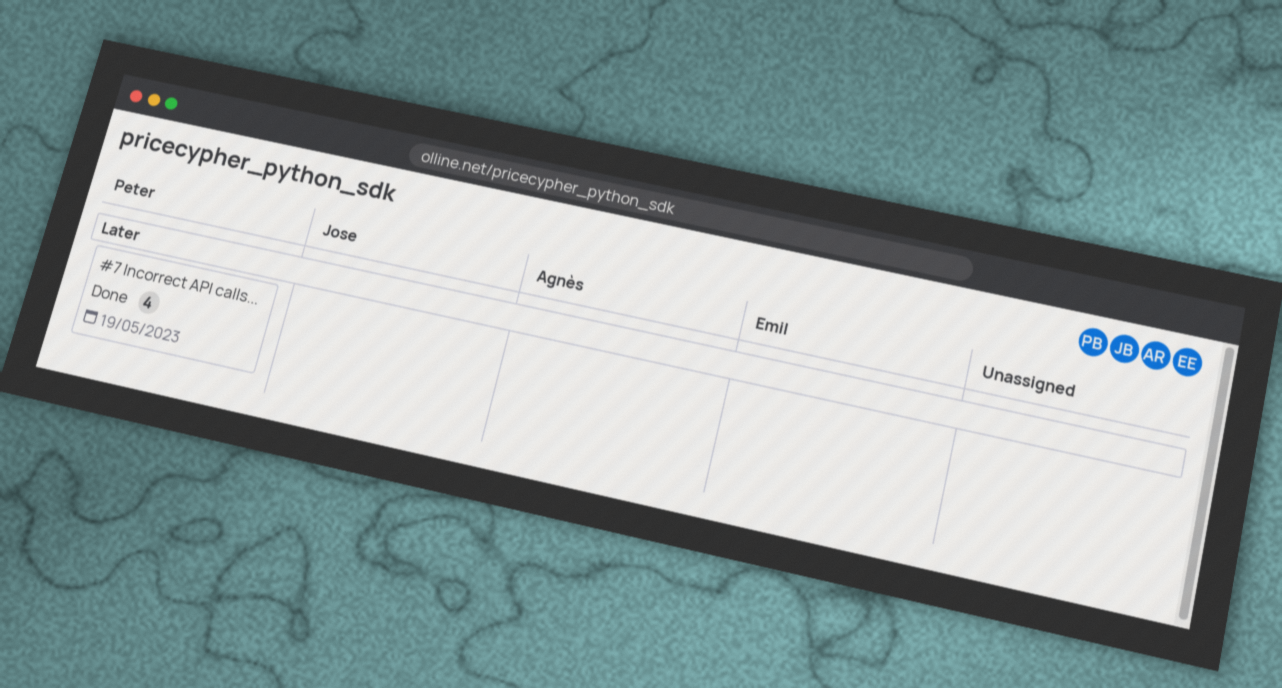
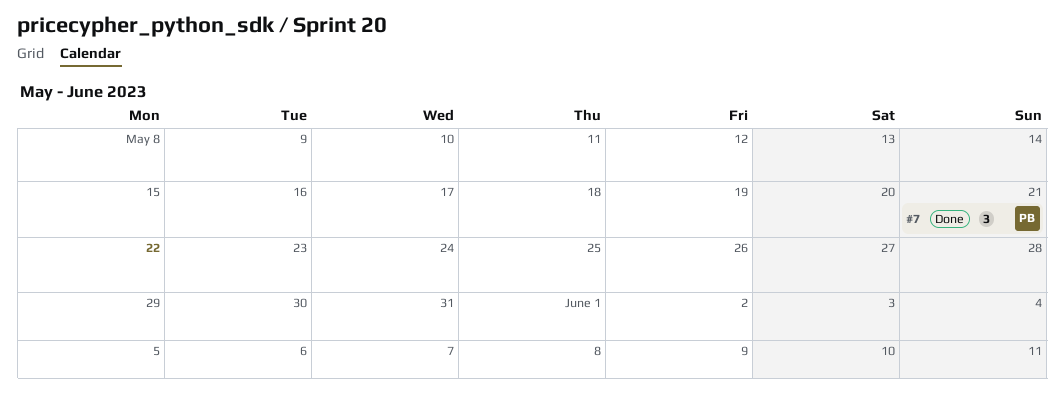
#7, estimate: 4 -> 3
#7, due: May 19 -> May 21

